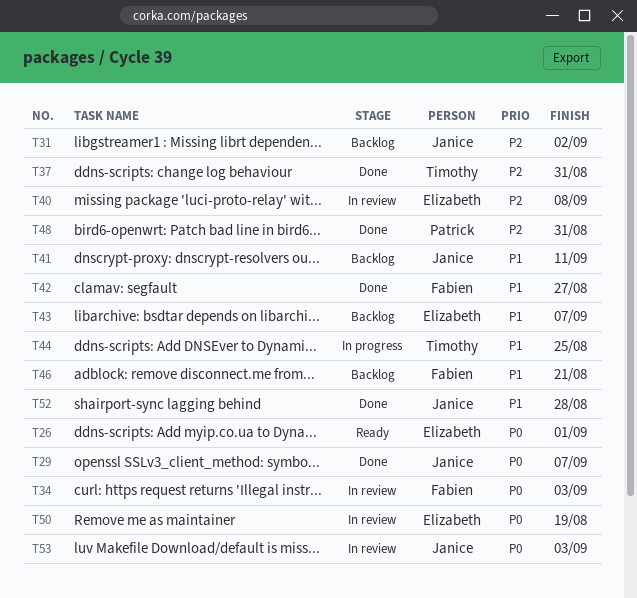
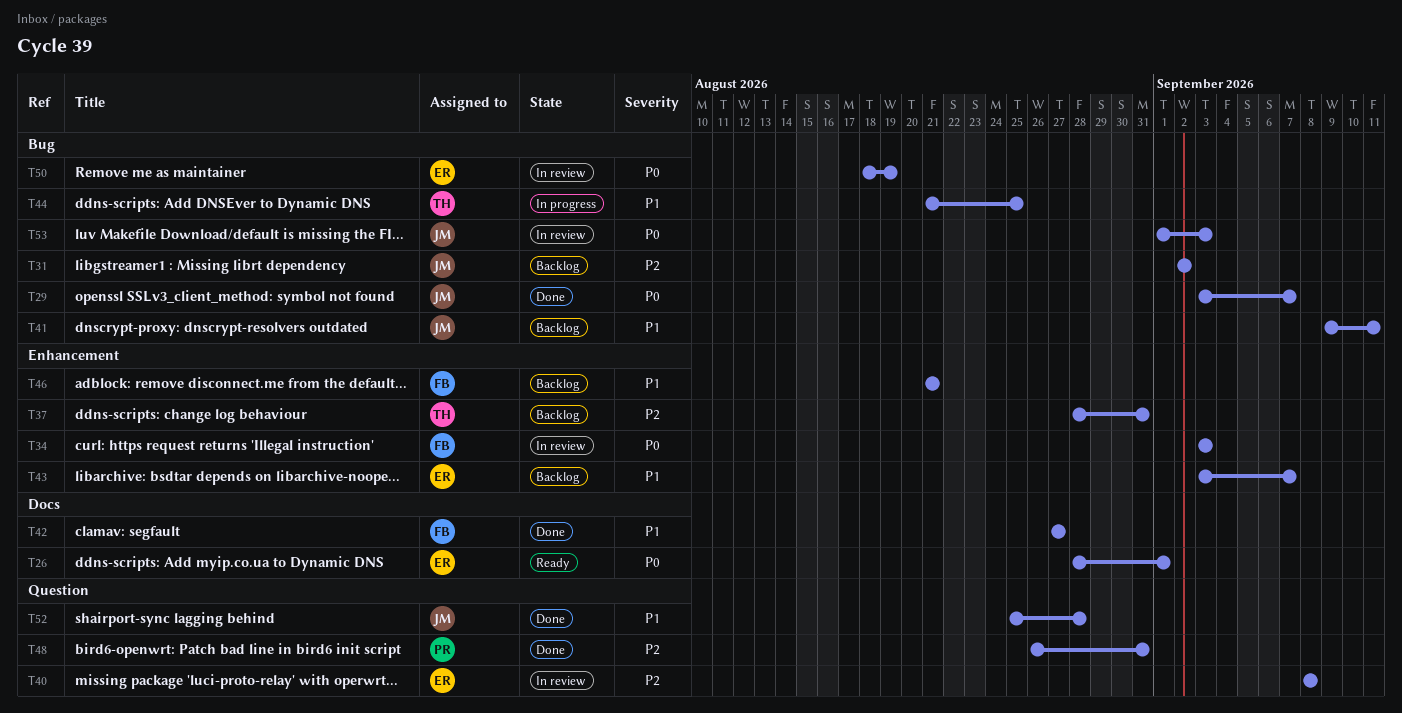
T37, status: Done -> Backlog

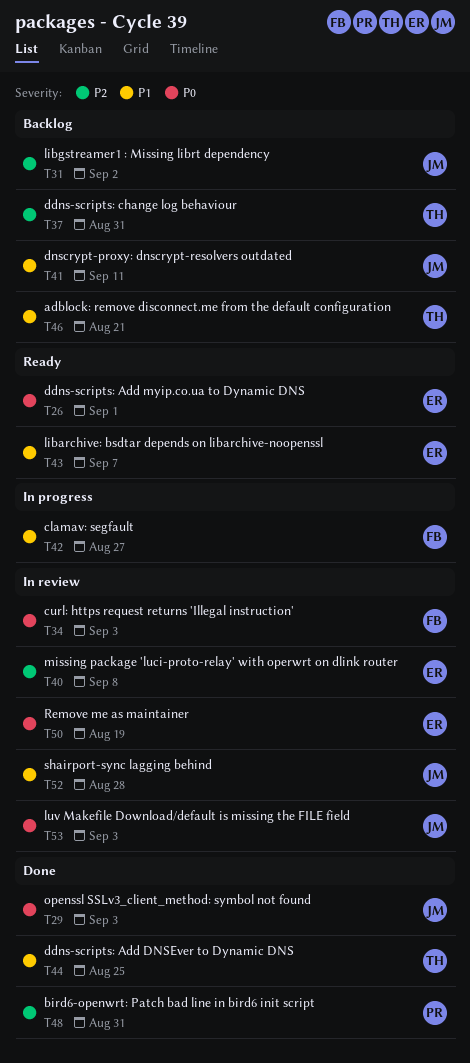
T29, due: Sep 7 -> Sep 3
T42, status: Done -> In progress
T43, status: Backlog -> Ready
T44, status: In progress -> Done
T46, owner: FB -> TH
T52, status: Done -> In review

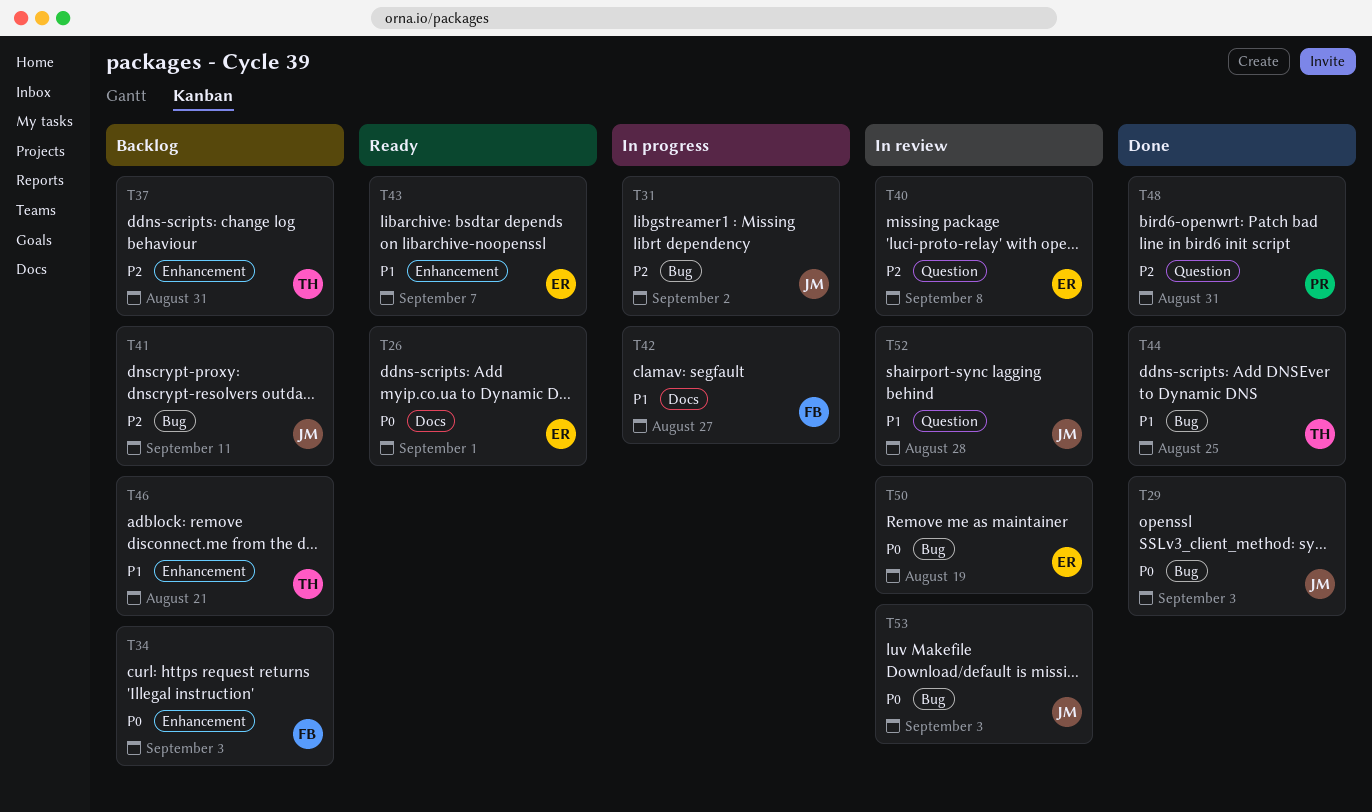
T31, status: Backlog -> In progress
T34, status: In review -> Backlog
T41, priority: P1 -> P2

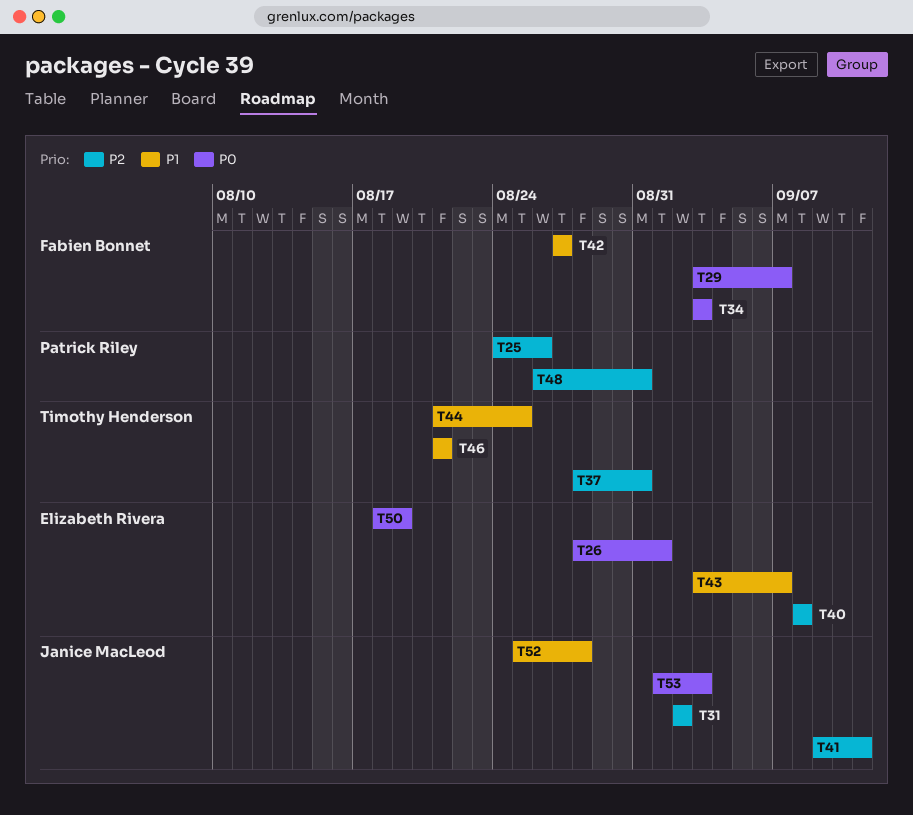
T25: none -> present
T29, owner: Janice MacLeod -> Fabien Bonnet
T29, due: Sep 3 -> Sep 7

